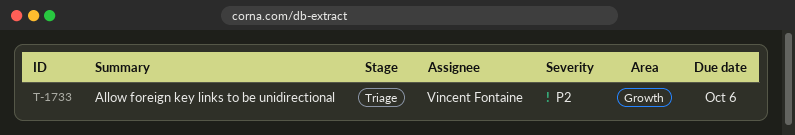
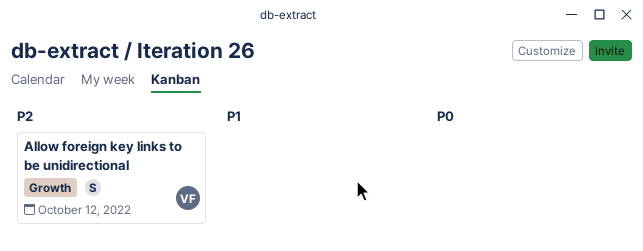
Allow foreign key links to be unidirectional, due: Oct 6 -> Oct 12

